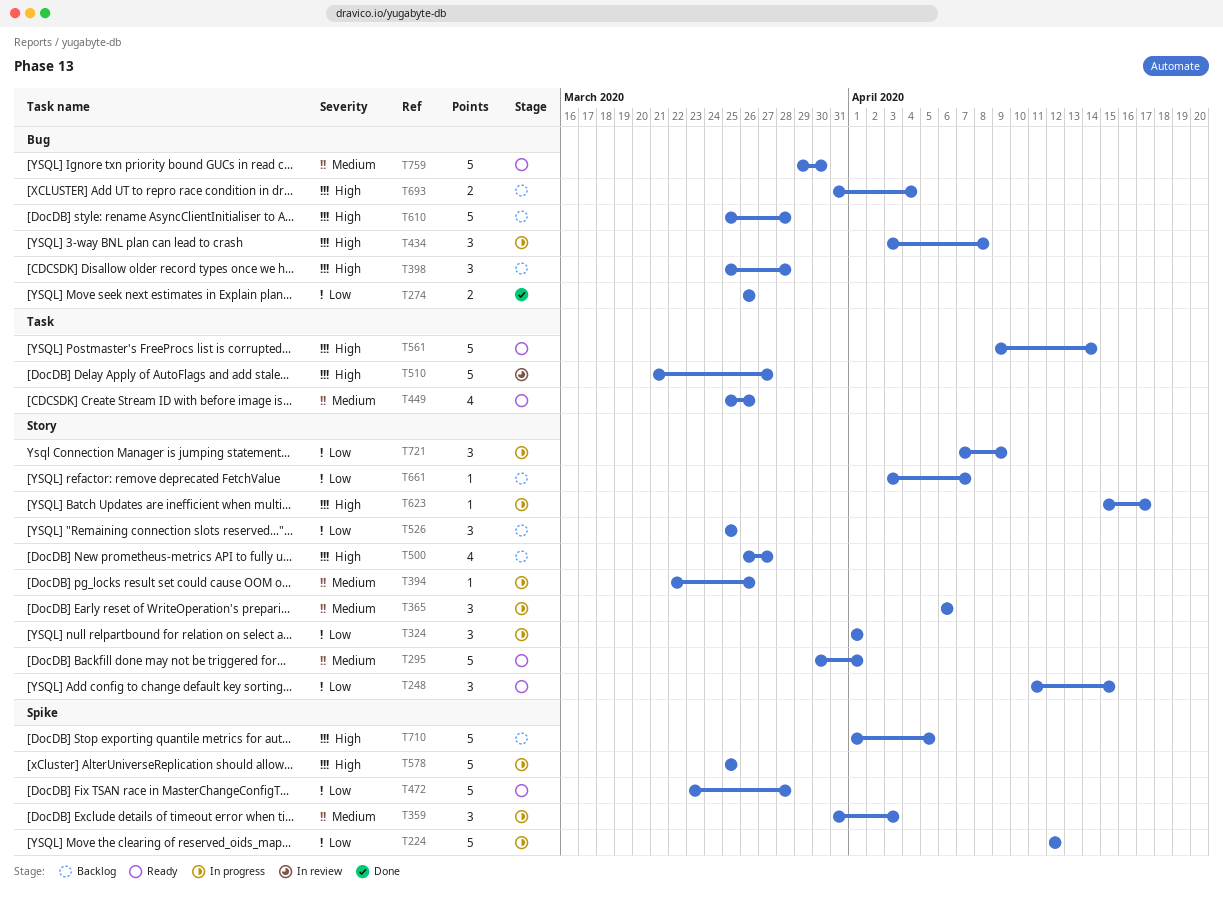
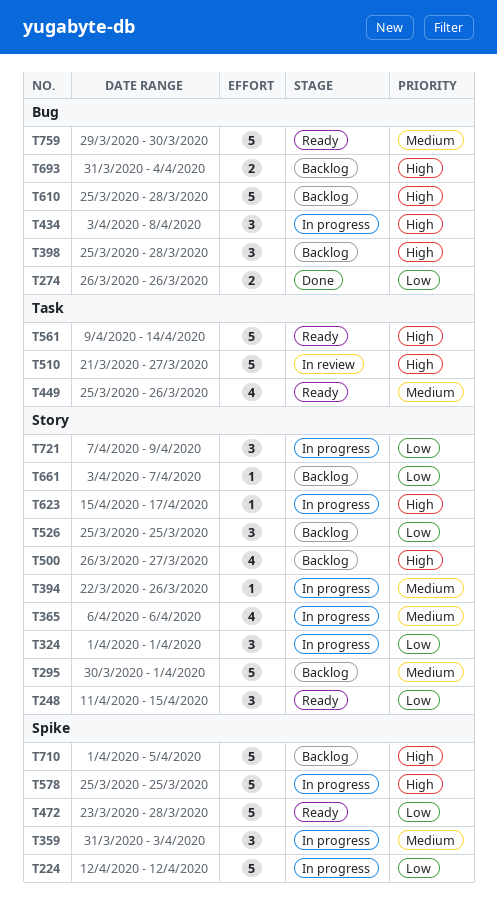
T295, status: Ready -> Backlog
T365, estimate: 3 -> 4

